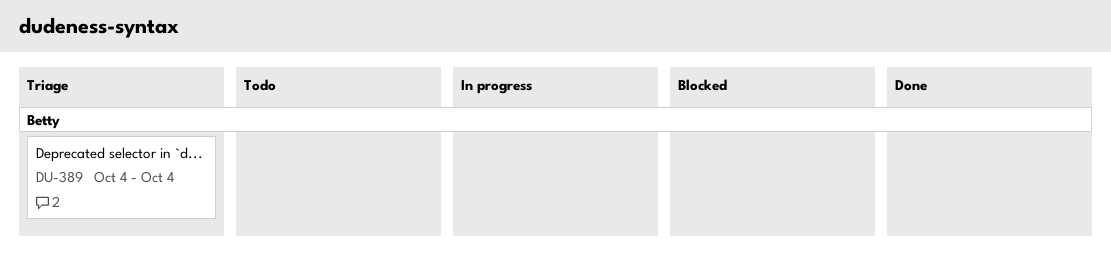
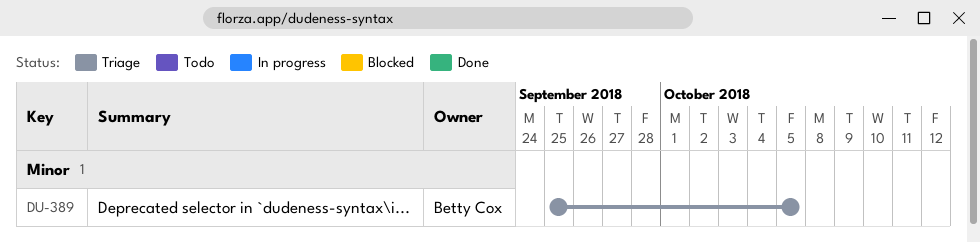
DU-389, start: Oct 4 -> Sep 25
DU-389, due: Oct 4 -> Oct 5

